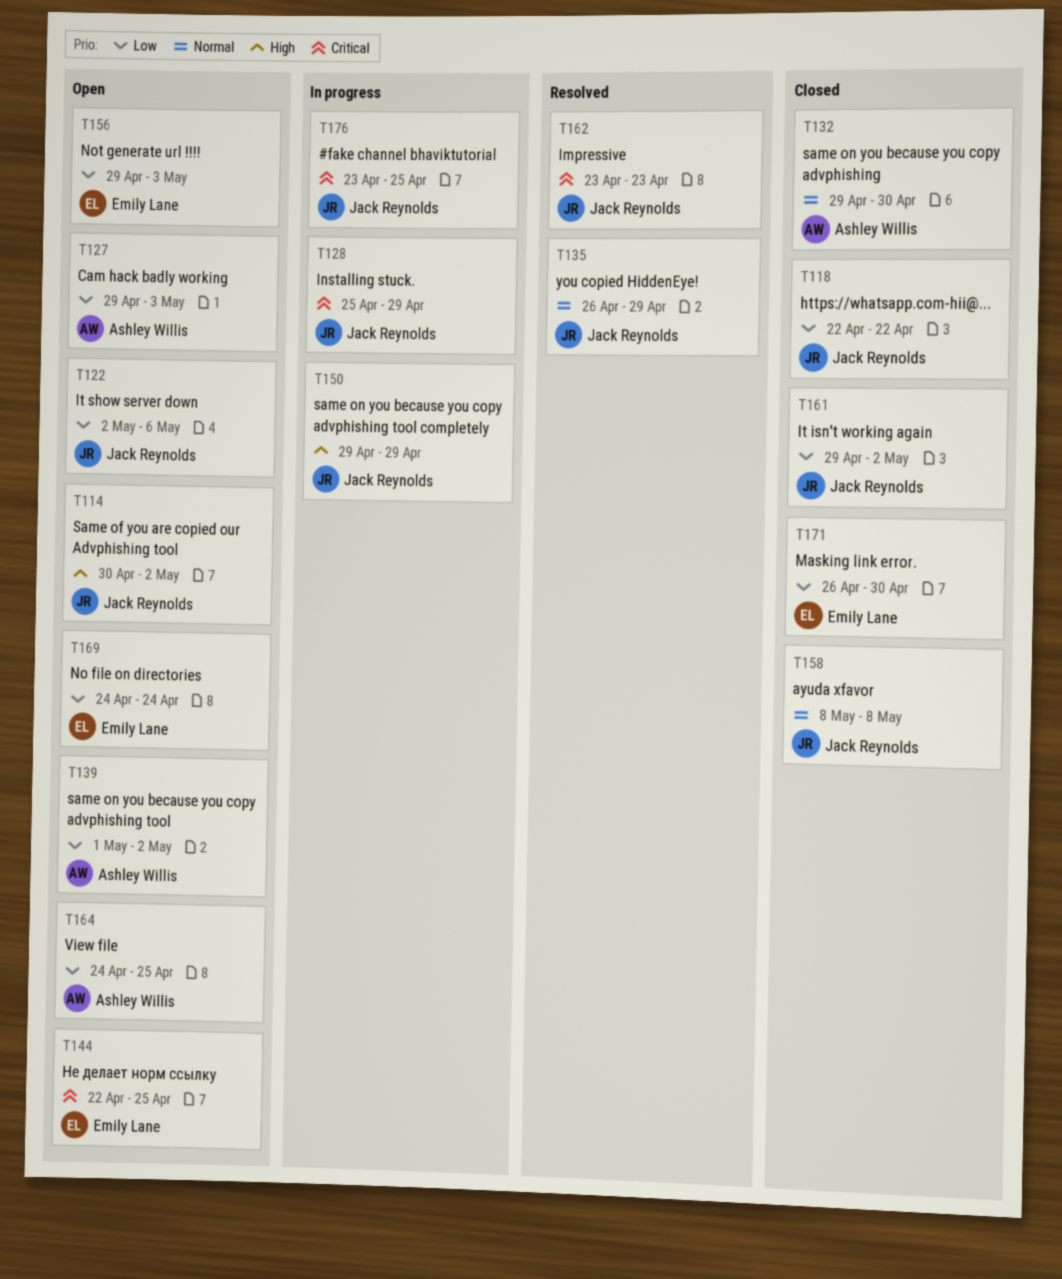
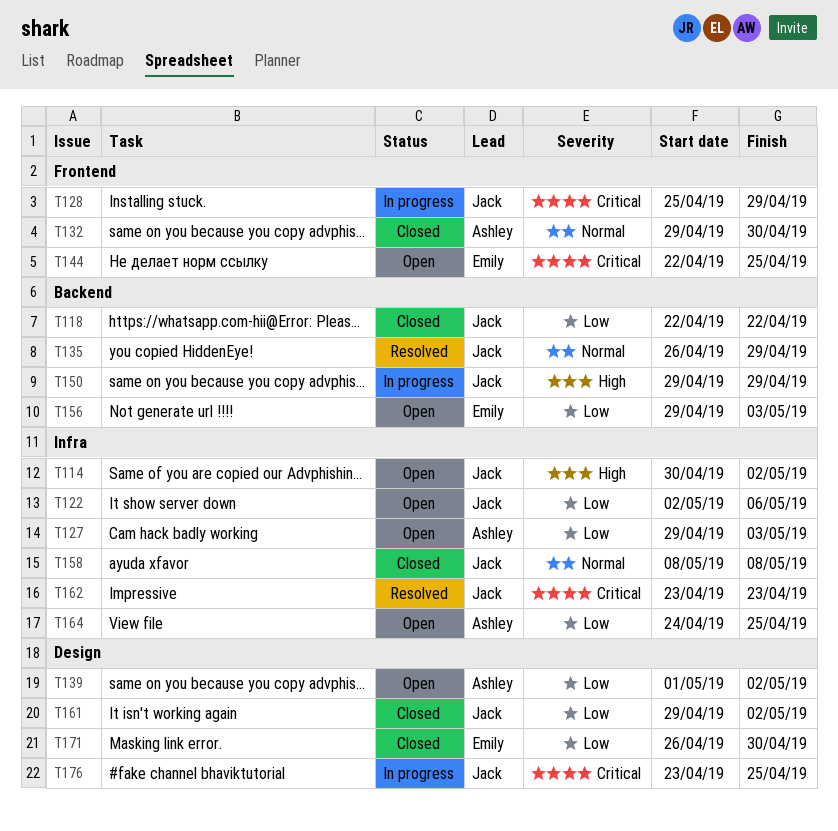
T169: present -> none

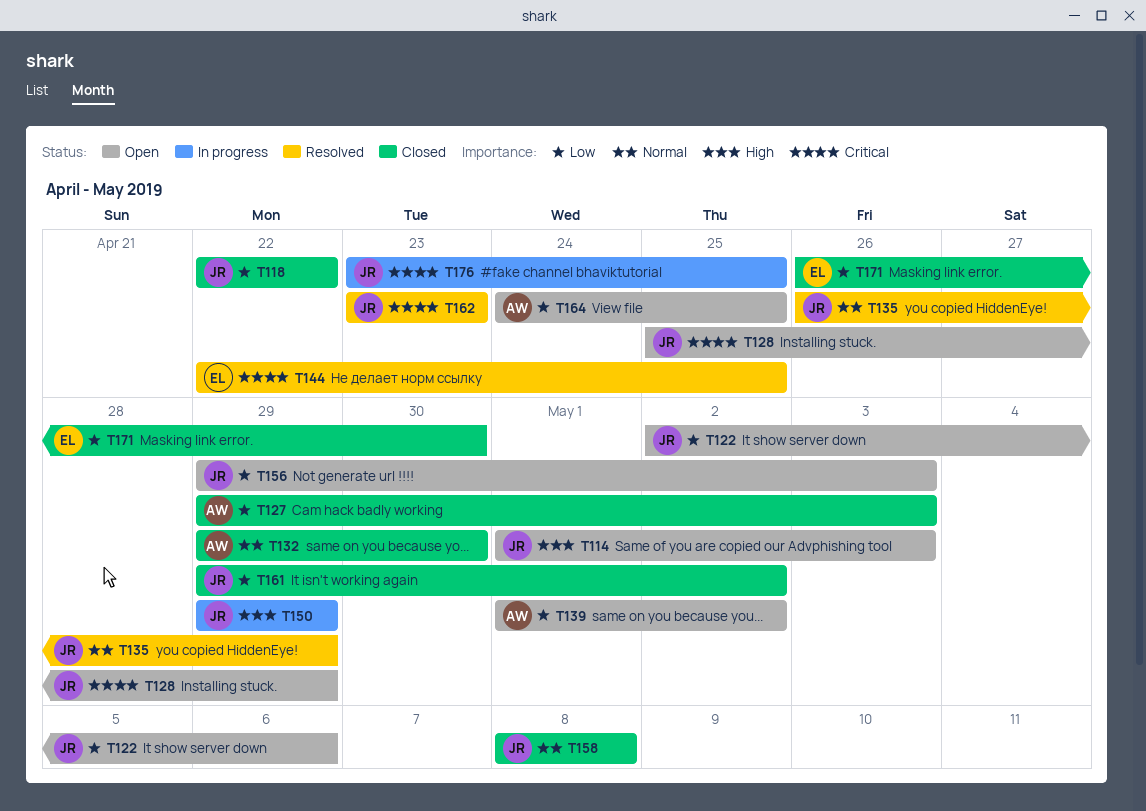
T114, start: Apr 30 -> May 1
T114, due: May 2 -> May 3
T127, status: Open -> Closed
T128, status: In progress -> Open
T144, status: Open -> Resolved
T156, owner: Emily -> Jack

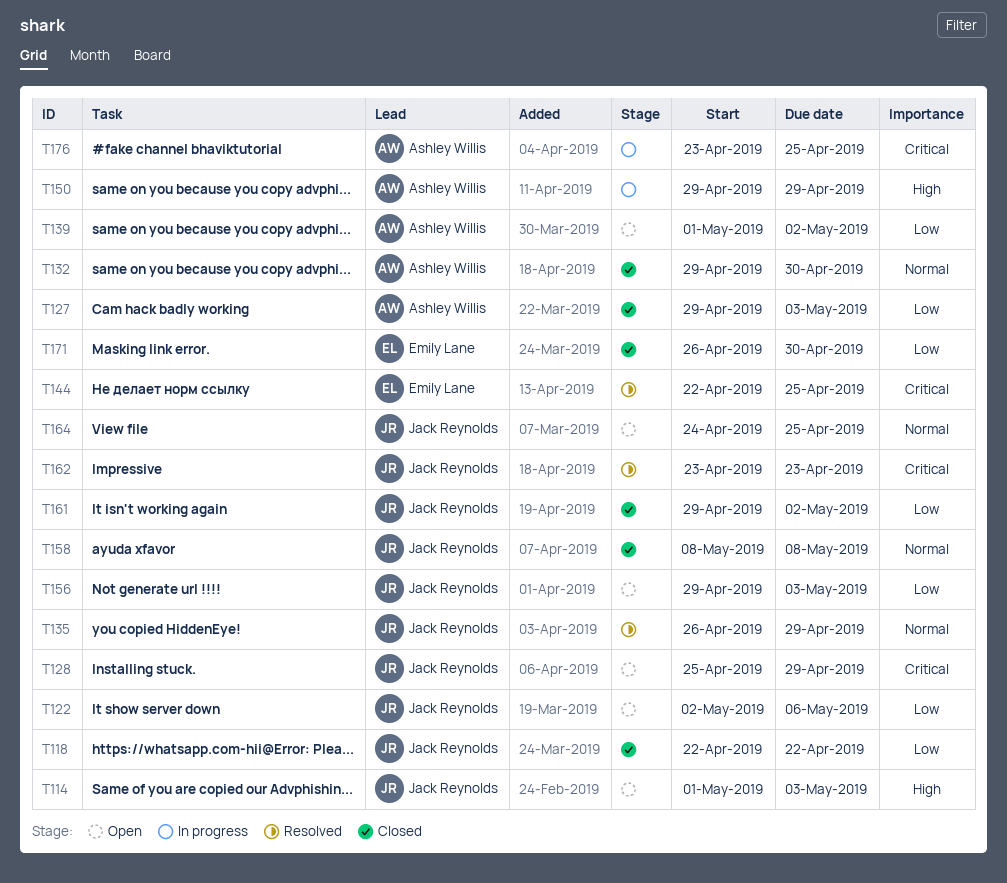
T150, owner: Jack Reynolds -> Ashley Willis
T164, owner: Ashley Willis -> Jack Reynolds
T164, priority: Low -> Normal
T176, owner: Jack Reynolds -> Ashley Willis

